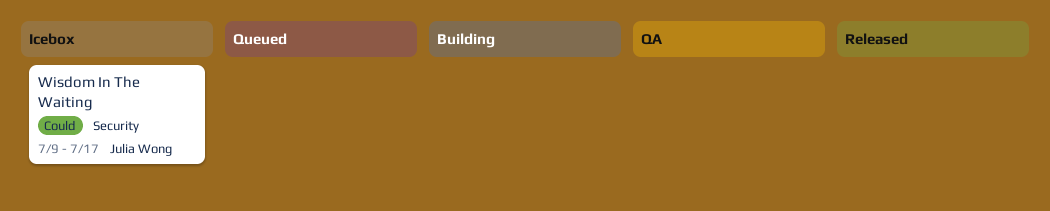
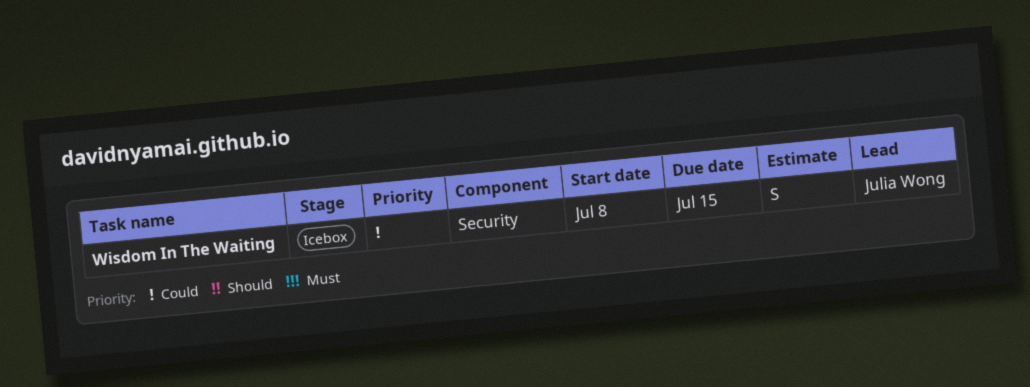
Wisdom In The Waiting, start: Jul 9 -> Jul 8
Wisdom In The Waiting, due: Jul 17 -> Jul 15

